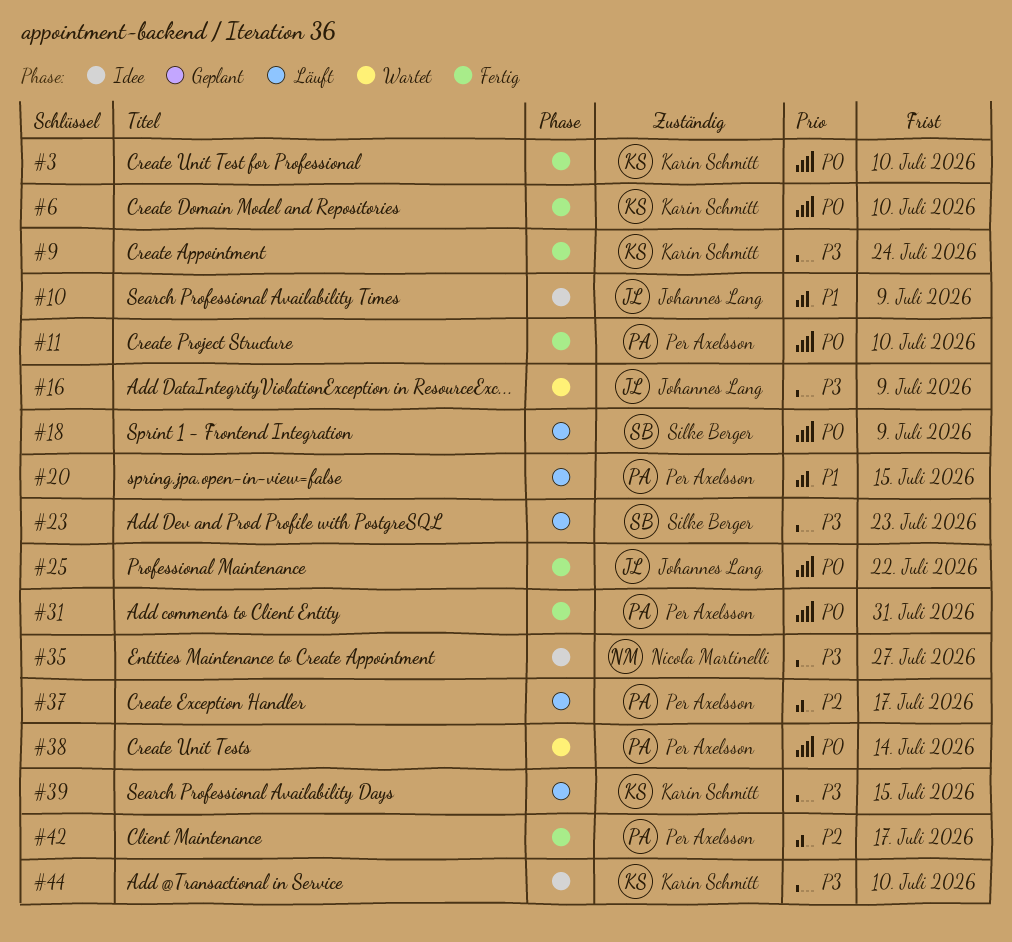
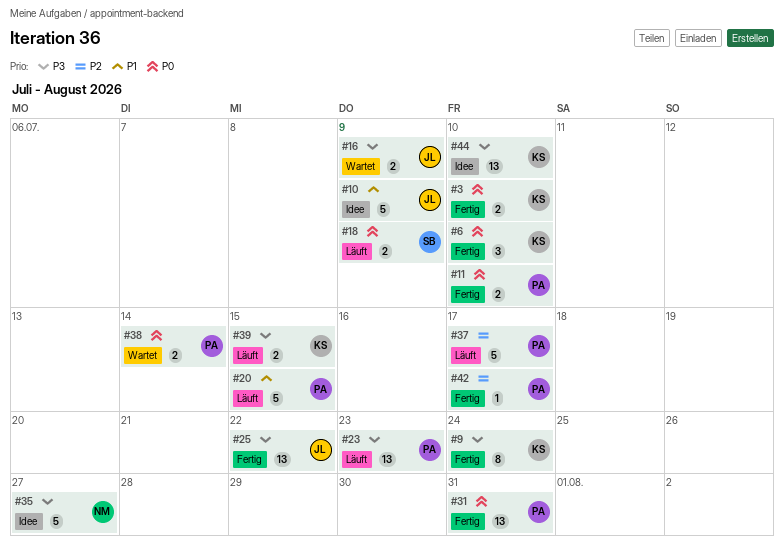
#23, owner: Silke Berger -> Per Axelsson
#25, priority: P0 -> P3

